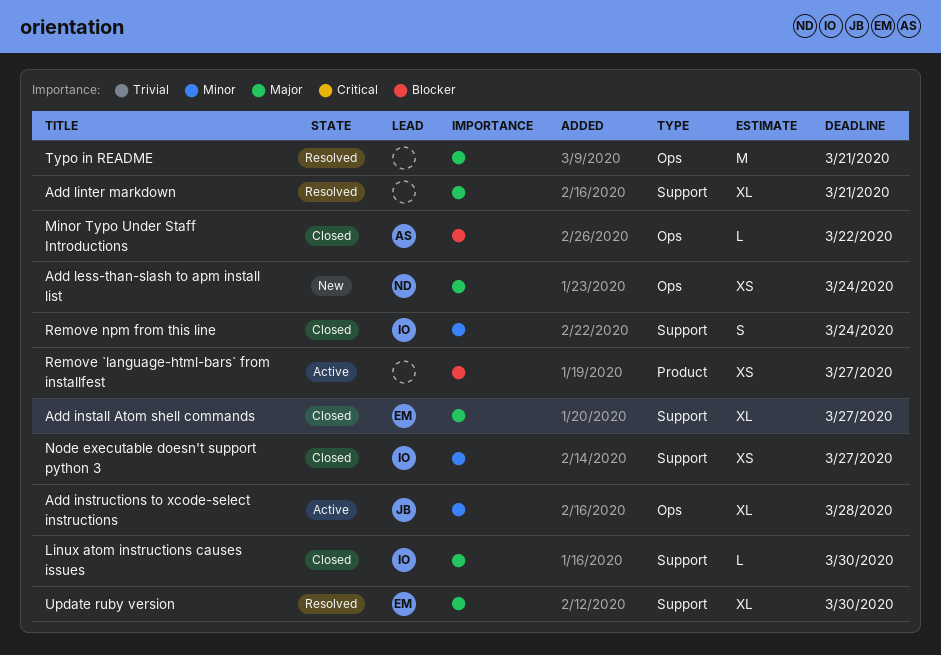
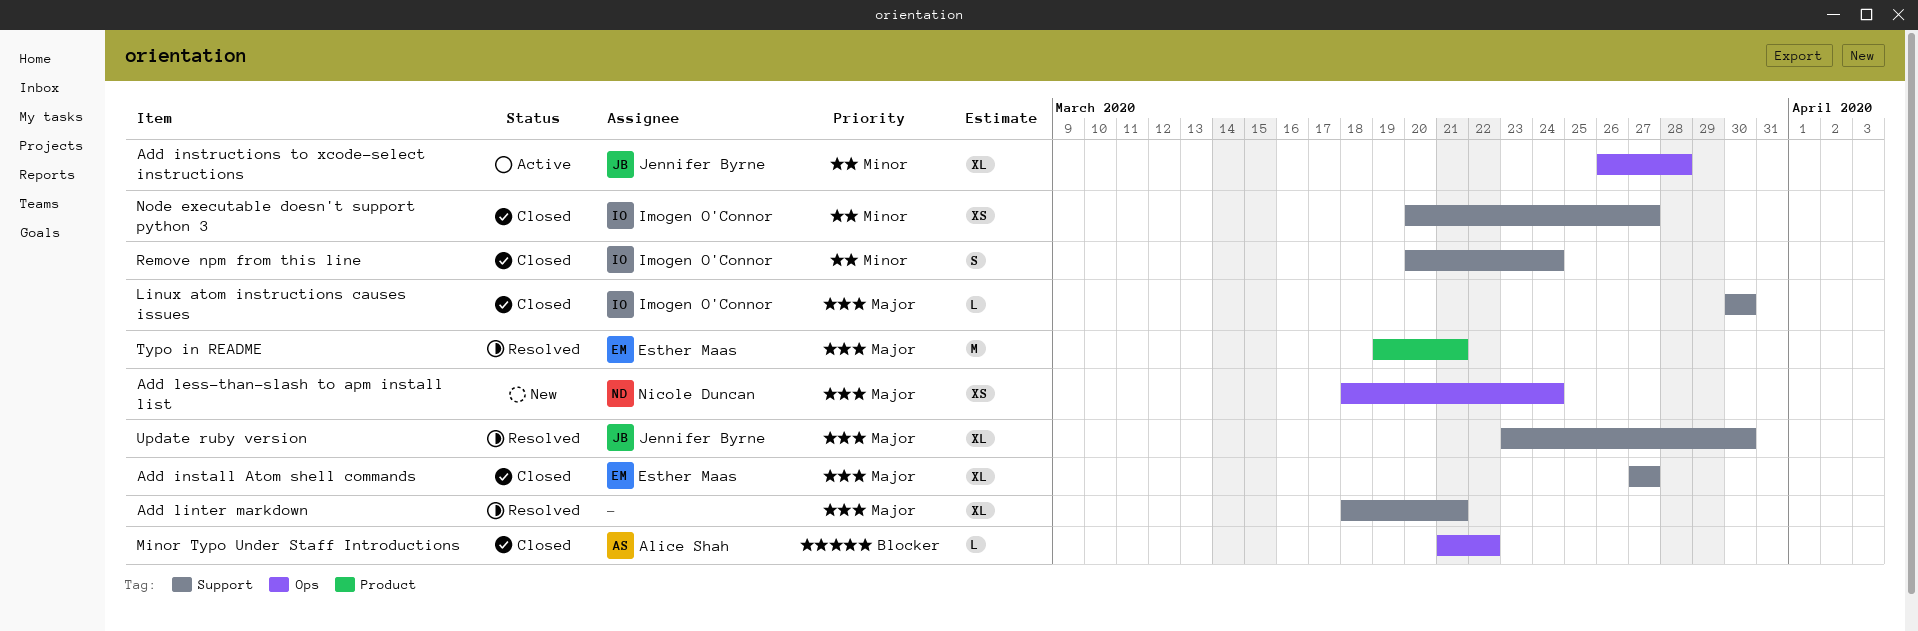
Remove `language-html-bars` from installfest: present -> none
Typo in README, owner: none -> Esther Maas
Typo in README, label: Ops -> Product
Update ruby version, owner: Esther Maas -> Jennifer Byrne

